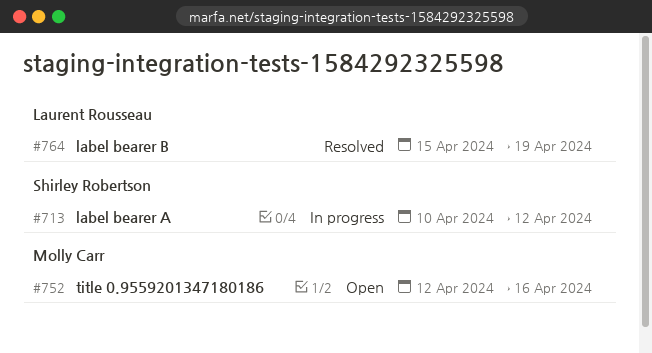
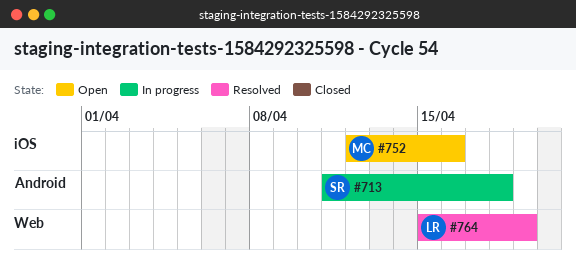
#713, start: Apr 10 -> Apr 11
#713, due: Apr 12 -> Apr 18

